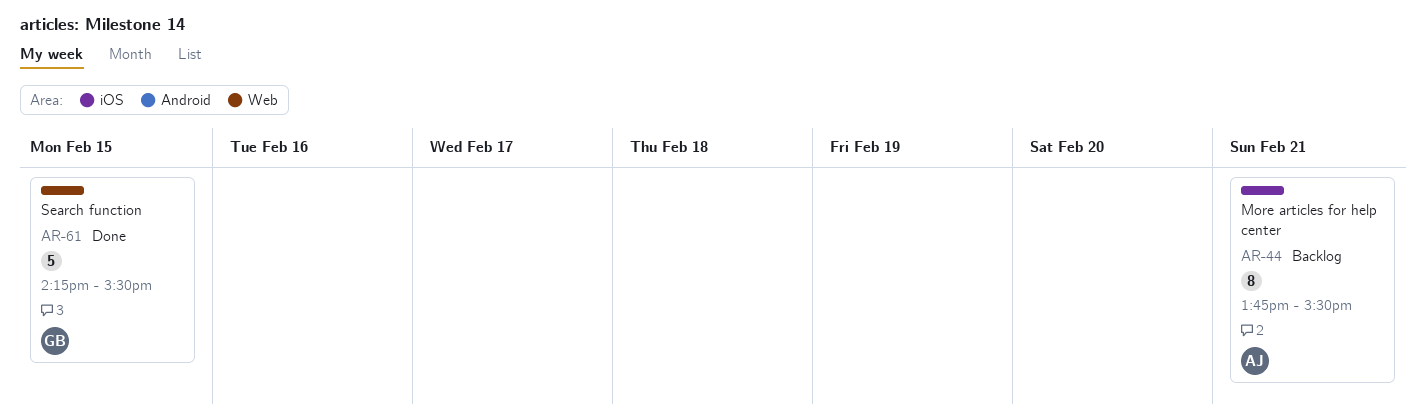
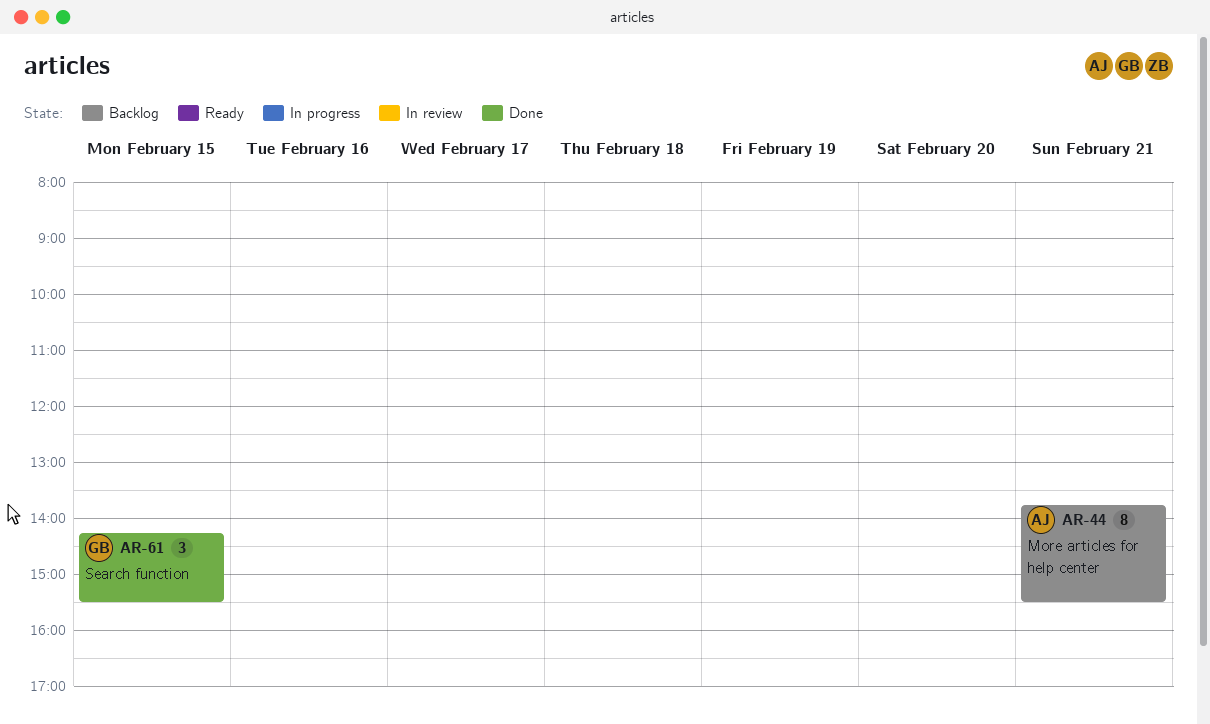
AR-61, estimate: 5 -> 3

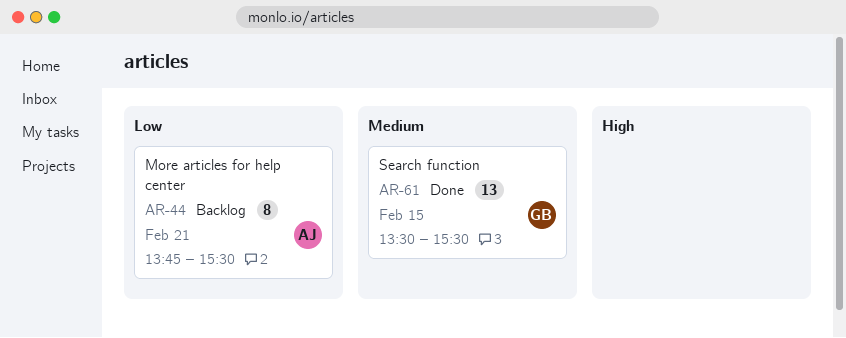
AR-61, estimate: 3 -> 13
AR-61, begins: 14:15 -> 13:30

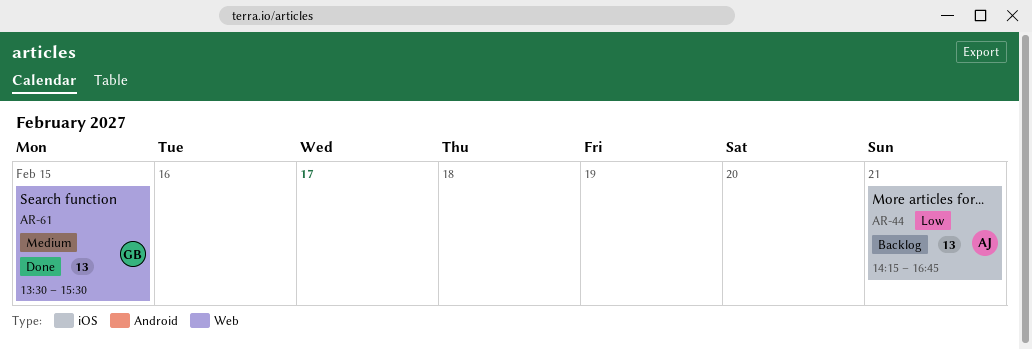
AR-44, estimate: 8 -> 13
AR-44, begins: 13:45 -> 14:15
AR-44, ends: 15:30 -> 16:45

